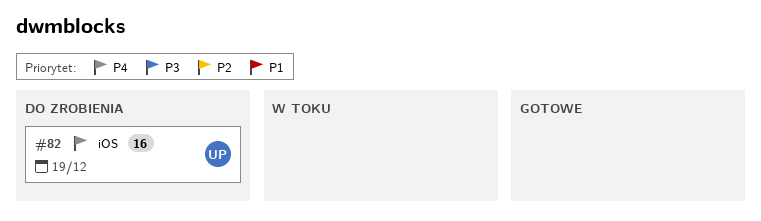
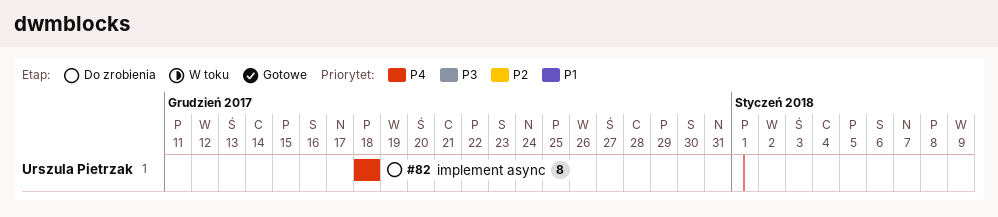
#82, estimate: 16 -> 8
#82, due: Dec 19 -> Dec 18

